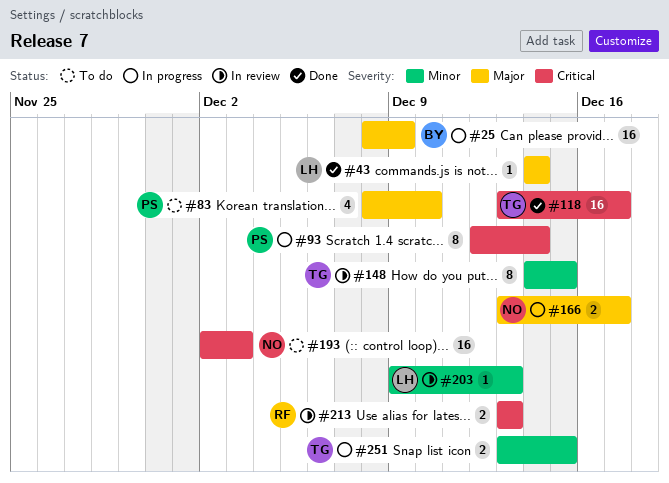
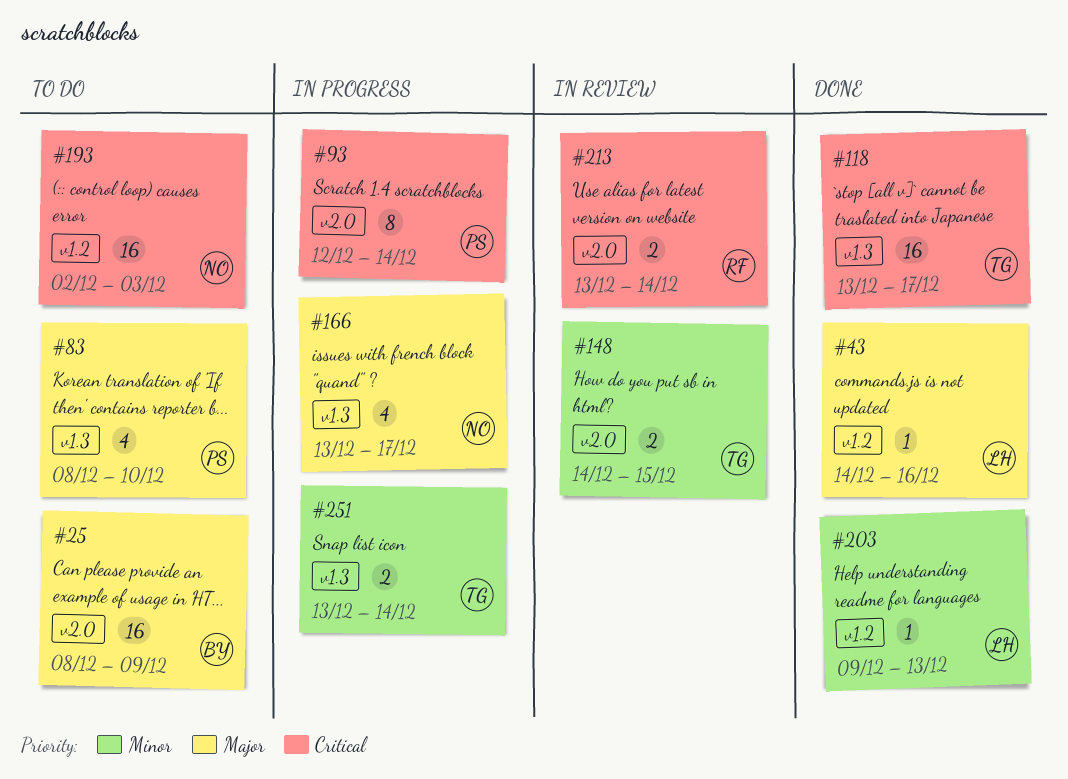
#25, status: In progress -> To do
#43, due: Dec 14 -> Dec 16
#148, estimate: 8 -> 2
#166, estimate: 2 -> 4
#203, status: In review -> Done
#213, due: Dec 13 -> Dec 14
#251, due: Dec 15 -> Dec 14

